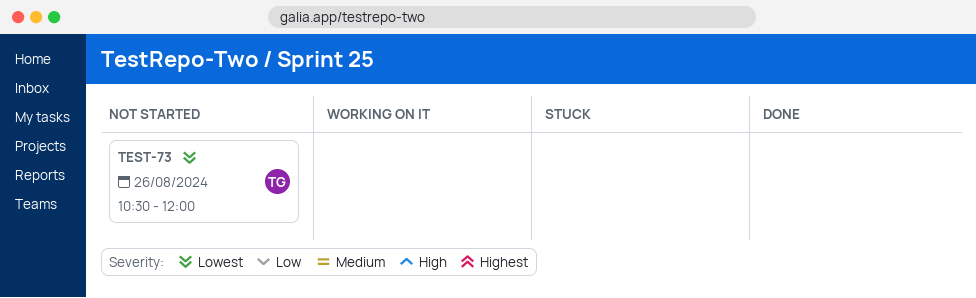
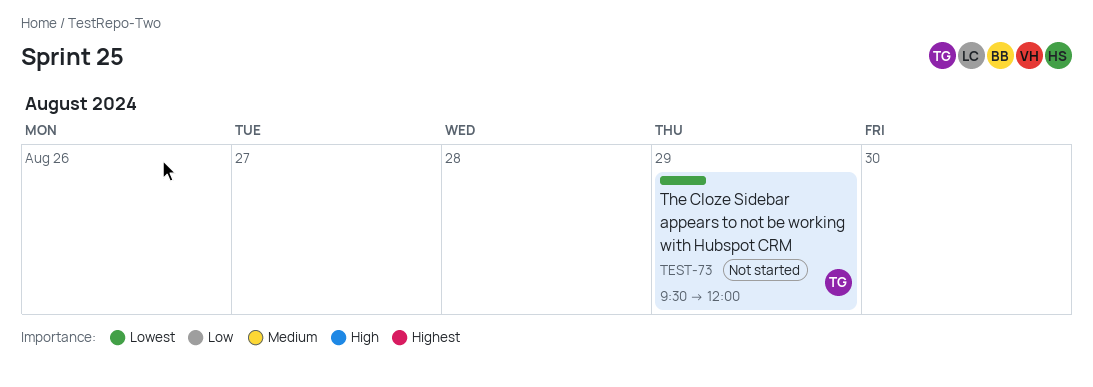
TEST-73, day: Aug 26 -> Aug 29
TEST-73, begins: 10:30 -> 09:30

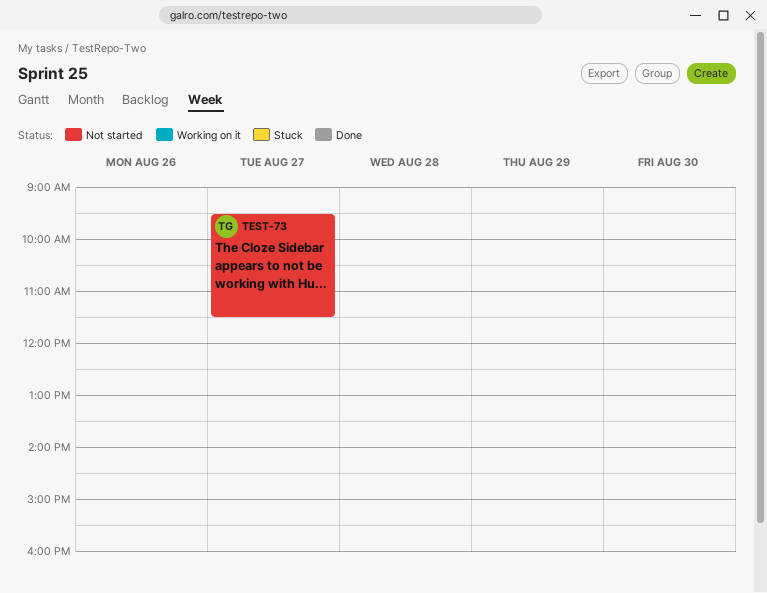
TEST-73, day: Aug 29 -> Aug 27
TEST-73, ends: 12:00 -> 11:30

